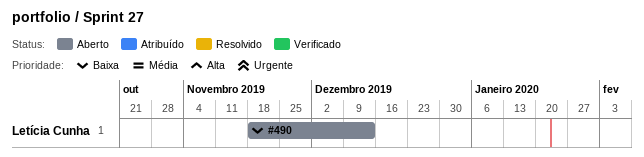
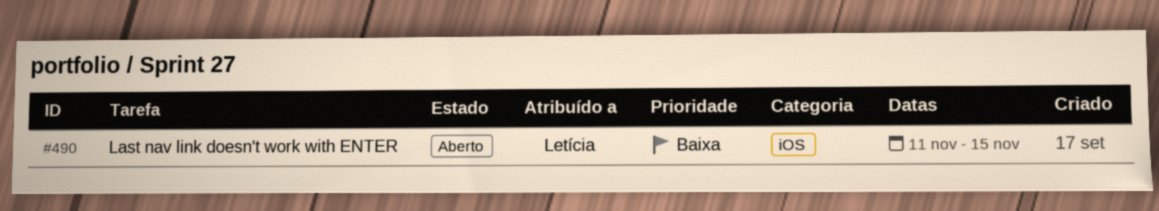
#490, start: Nov 18 -> Nov 11
#490, due: Dec 13 -> Nov 15

